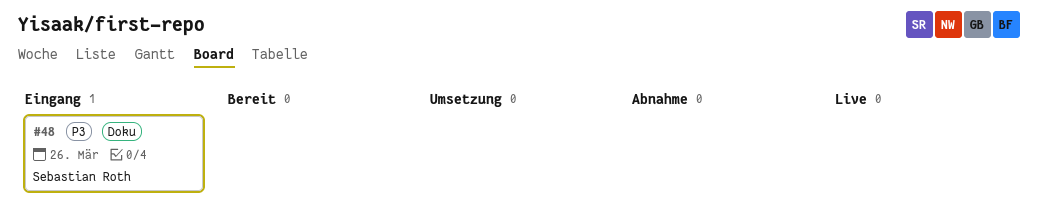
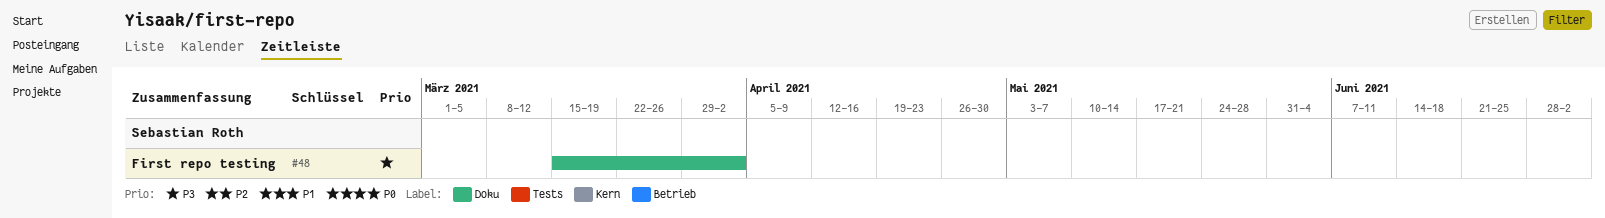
#48, due: Mar 26 -> Apr 2

